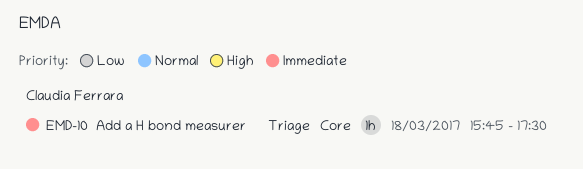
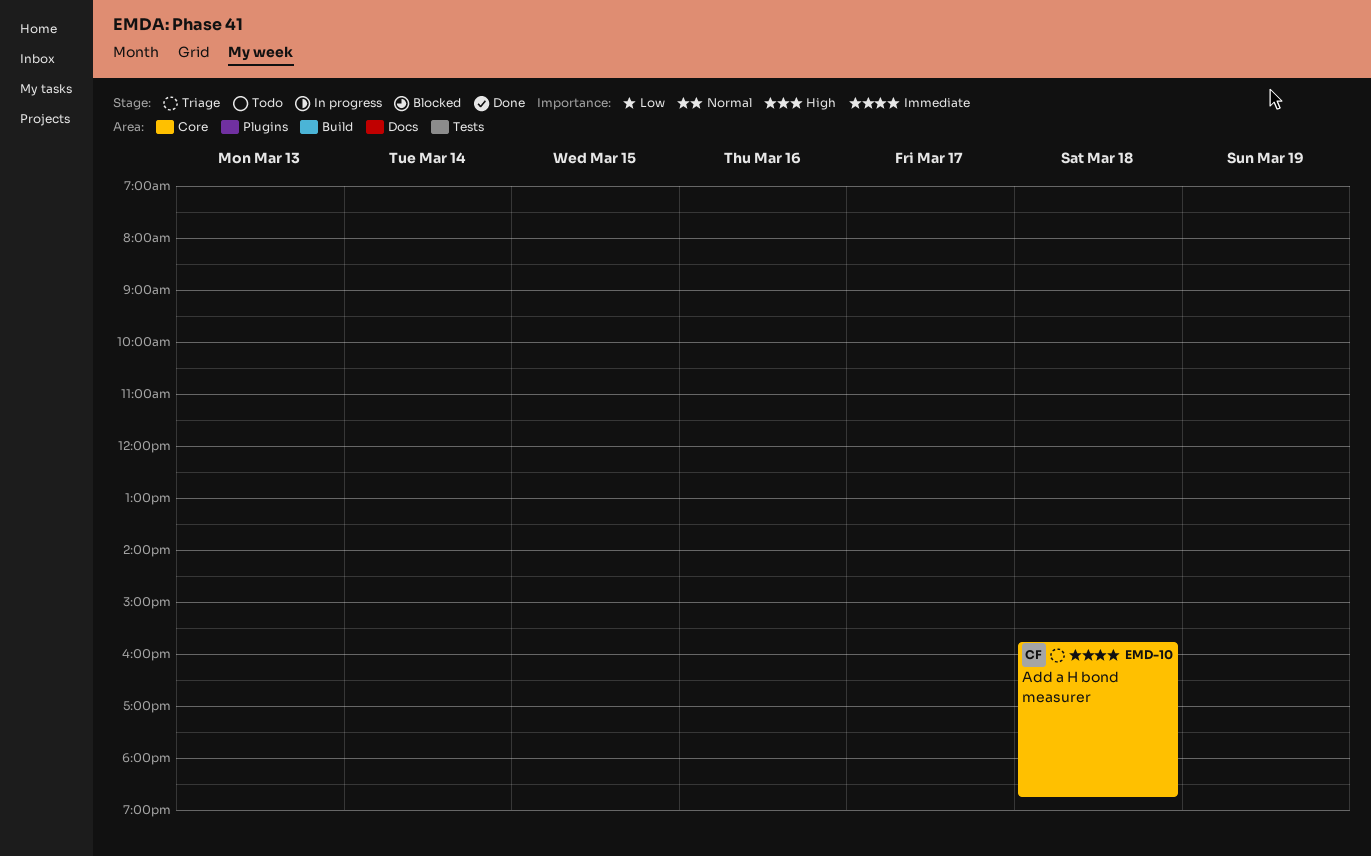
EMD-10, ends: 17:30 -> 18:45

